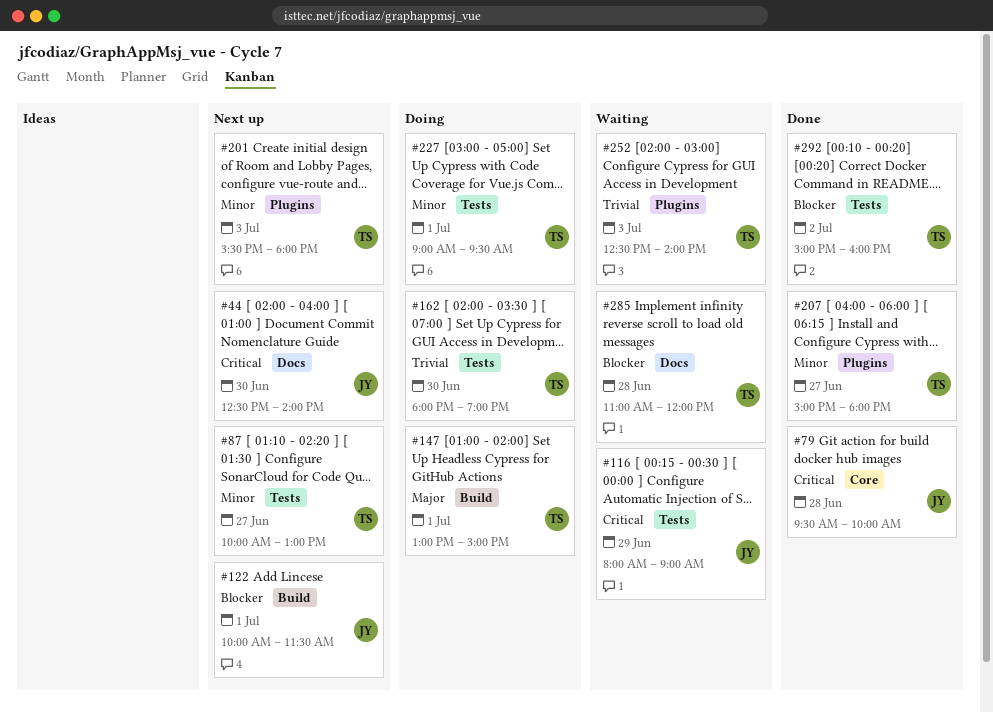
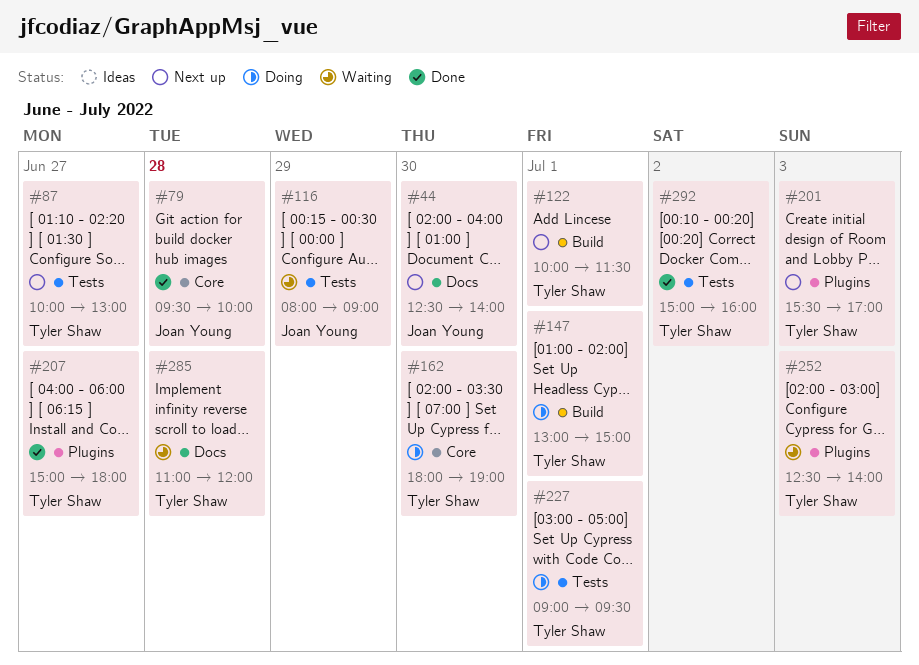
#122, owner: Joan Young -> Tyler Shaw
#162, label: Tests -> Core
#201, ends: 18:00 -> 17:00

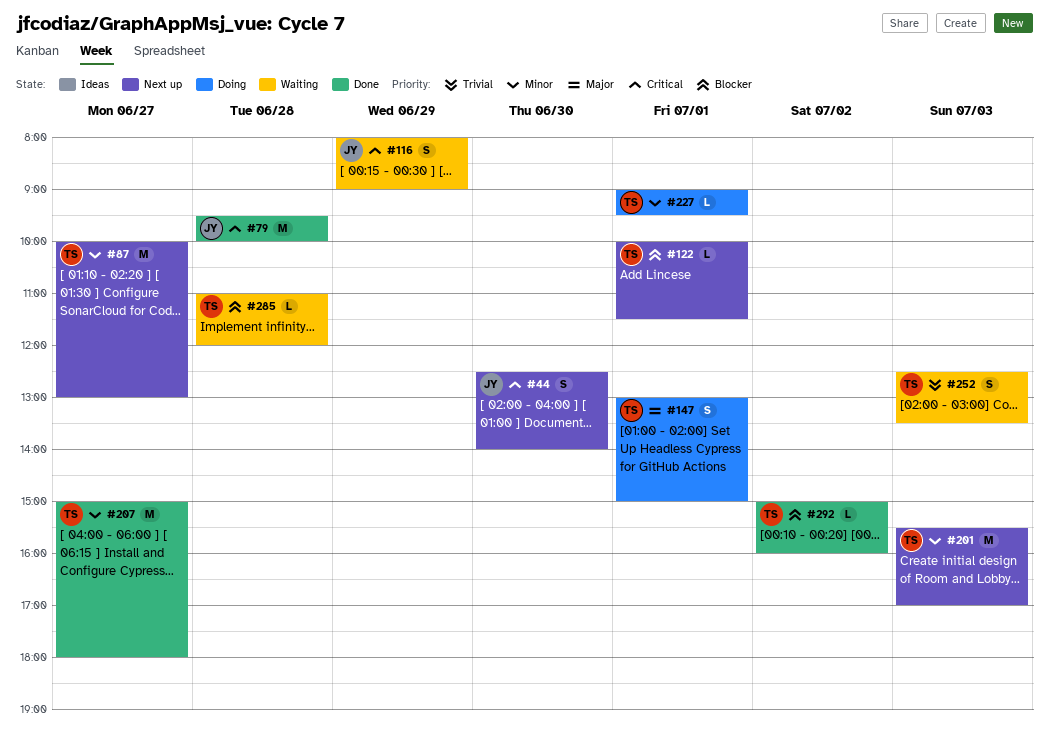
#162: present -> none
#252, ends: 14:00 -> 13:30

